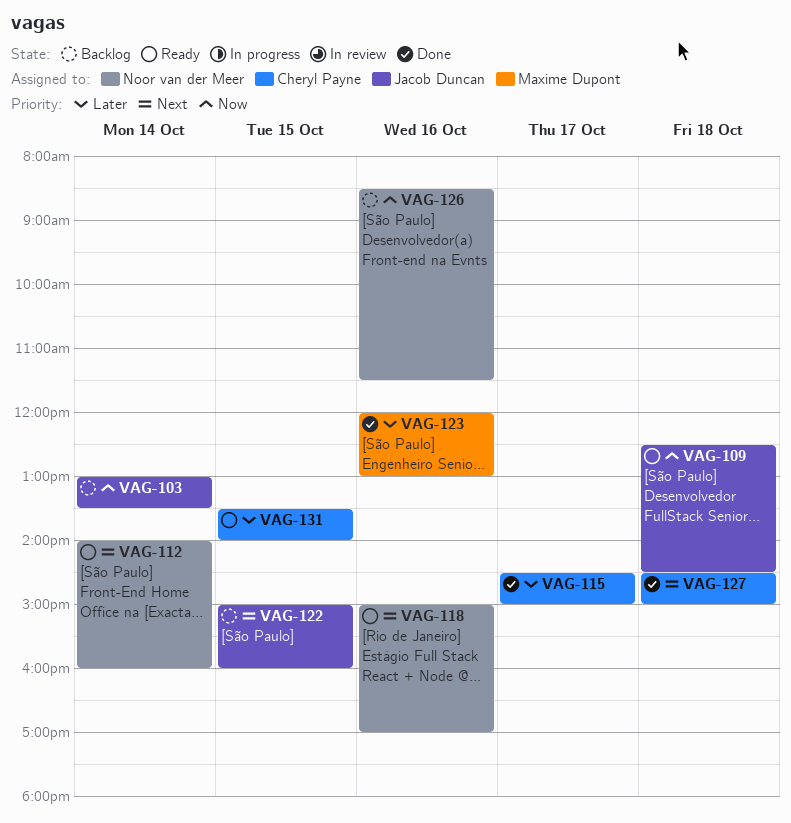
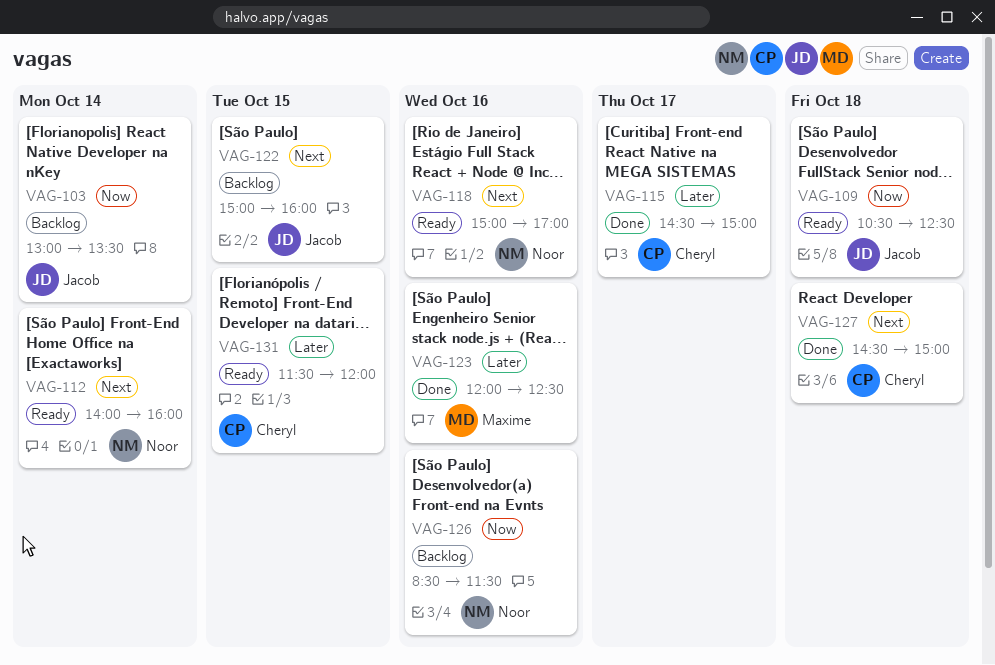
VAG-109, begins: 12:30 -> 10:30
VAG-109, ends: 14:30 -> 12:30
VAG-123, ends: 13:00 -> 12:30
VAG-131, begins: 13:30 -> 11:30
VAG-131, ends: 14:00 -> 12:00

